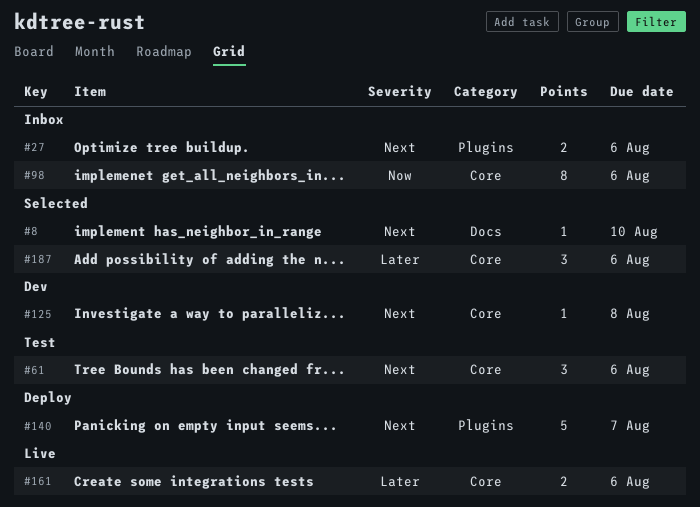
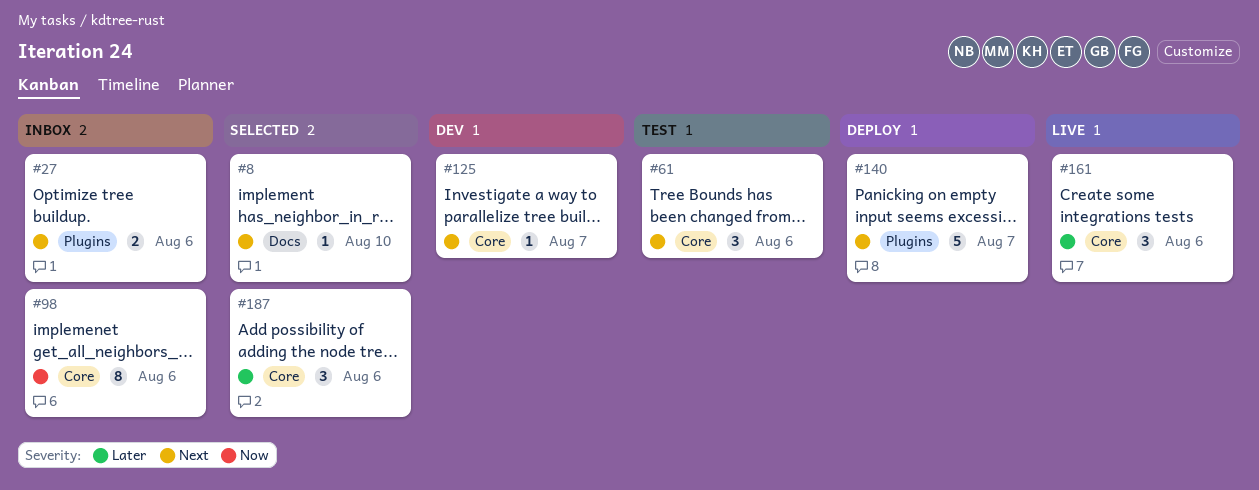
#125, due: Aug 8 -> Aug 7
#161, estimate: 2 -> 3

